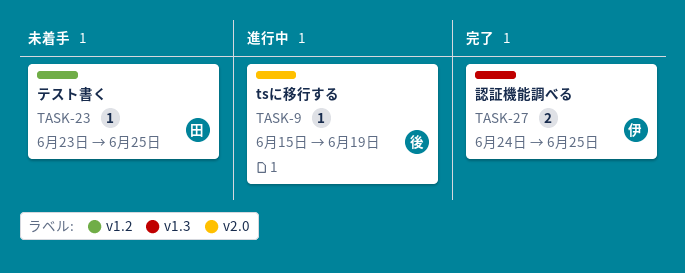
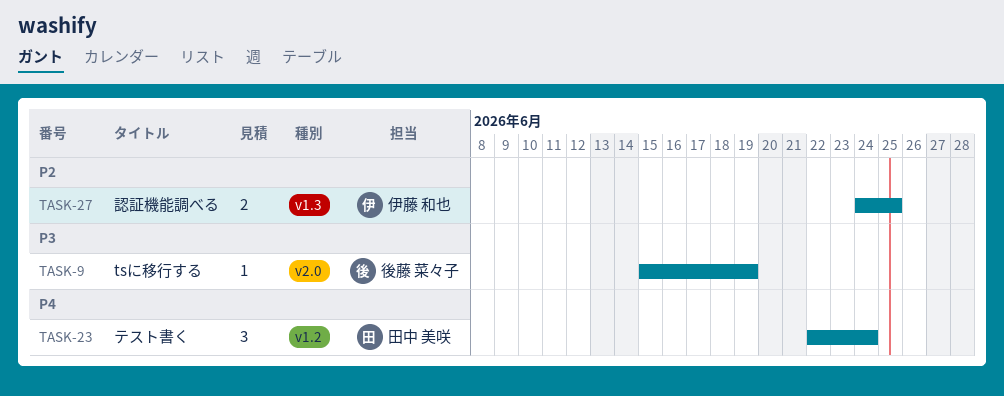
TASK-23, estimate: 1 -> 3
TASK-23, start: Jun 23 -> Jun 22
TASK-23, due: Jun 25 -> Jun 24

